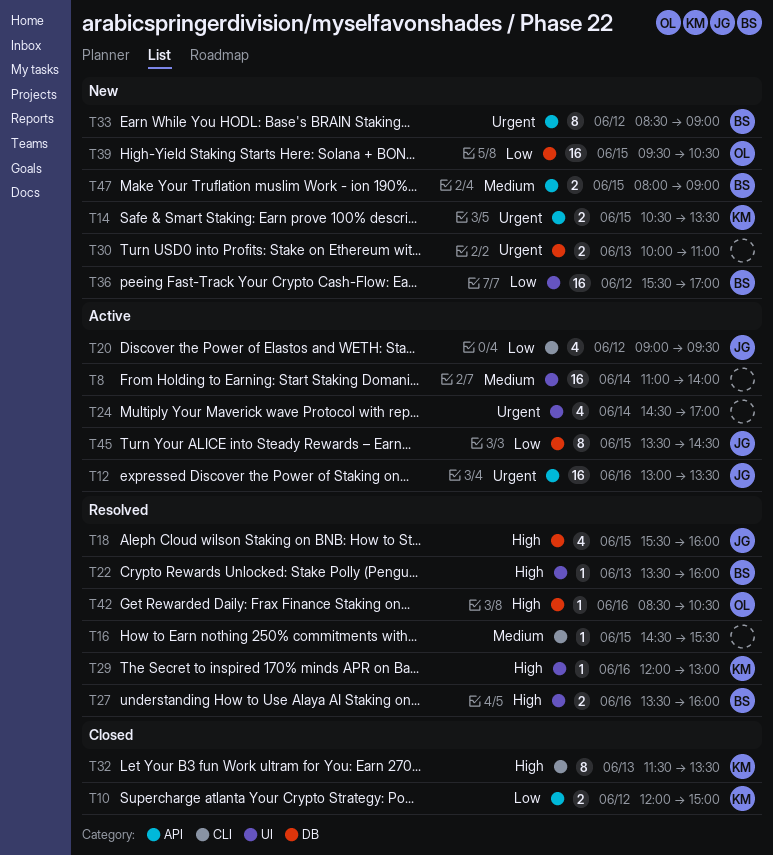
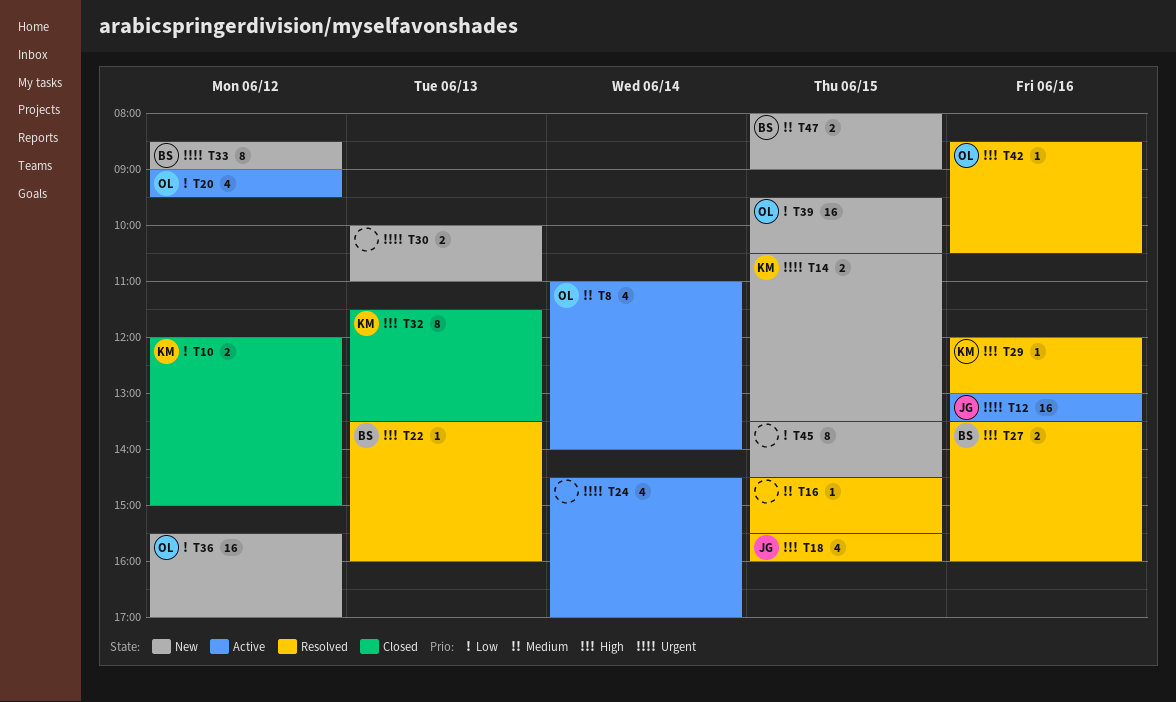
T8, owner: none -> OL
T8, estimate: 16 -> 4
T20, owner: JG -> OL
T36, owner: BS -> OL
T45, status: Active -> New
T45, owner: JG -> none

